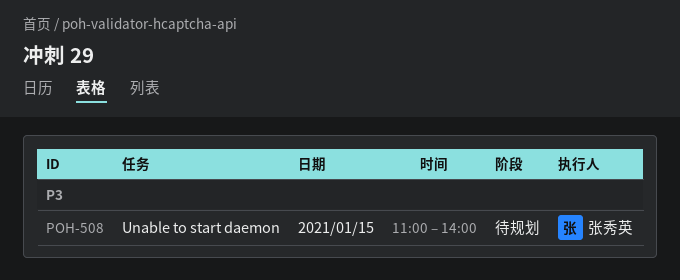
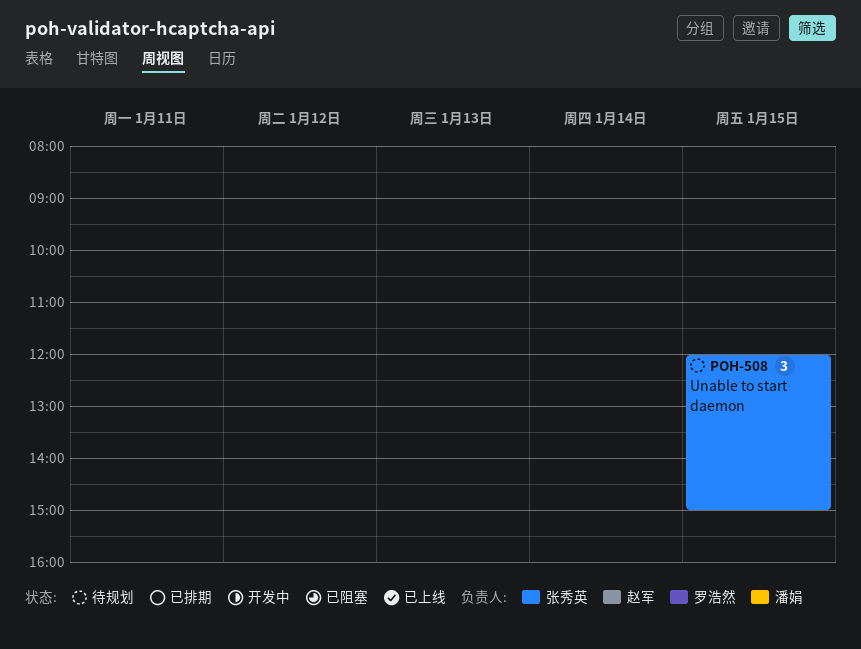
POH-508, begins: 11:00 -> 12:00
POH-508, ends: 14:00 -> 15:00

